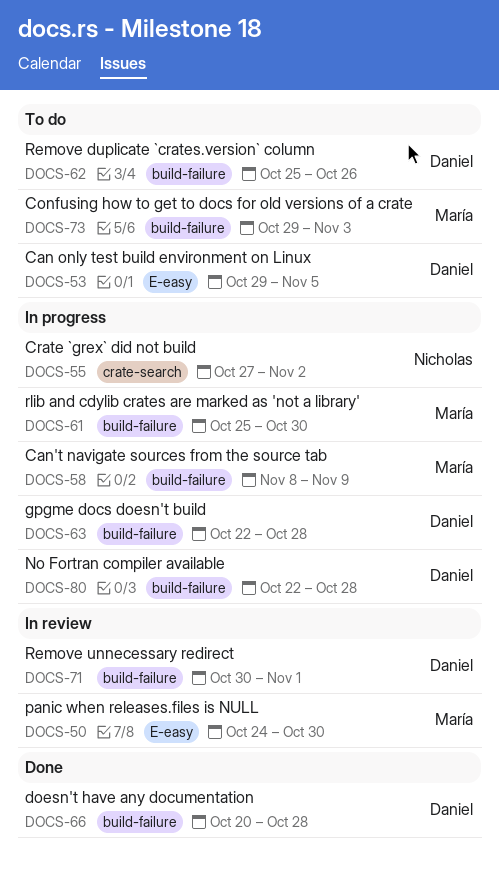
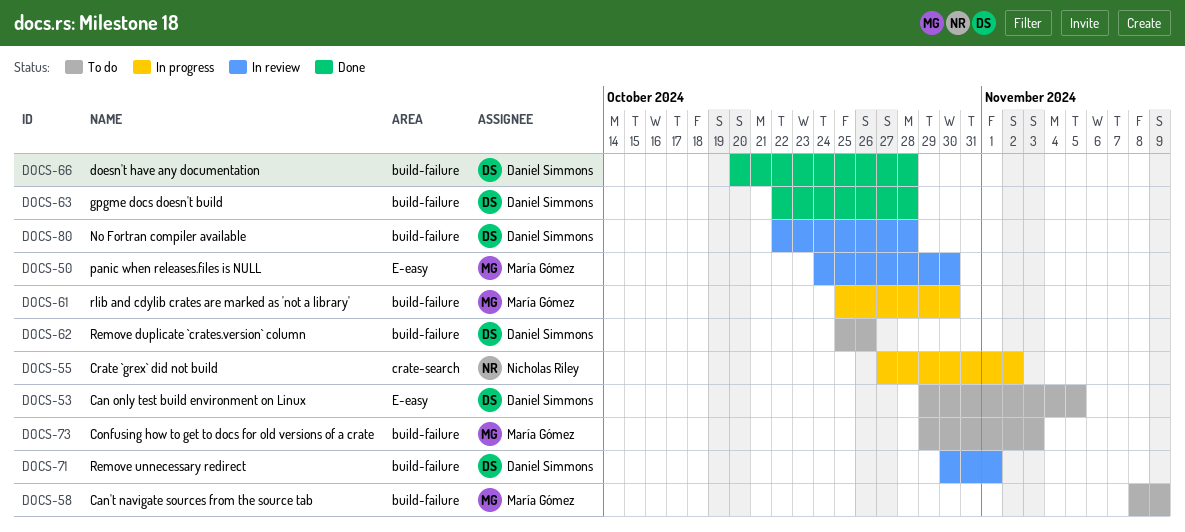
DOCS-58, status: In progress -> To do
DOCS-63, status: In progress -> Done
DOCS-80, status: In progress -> In review

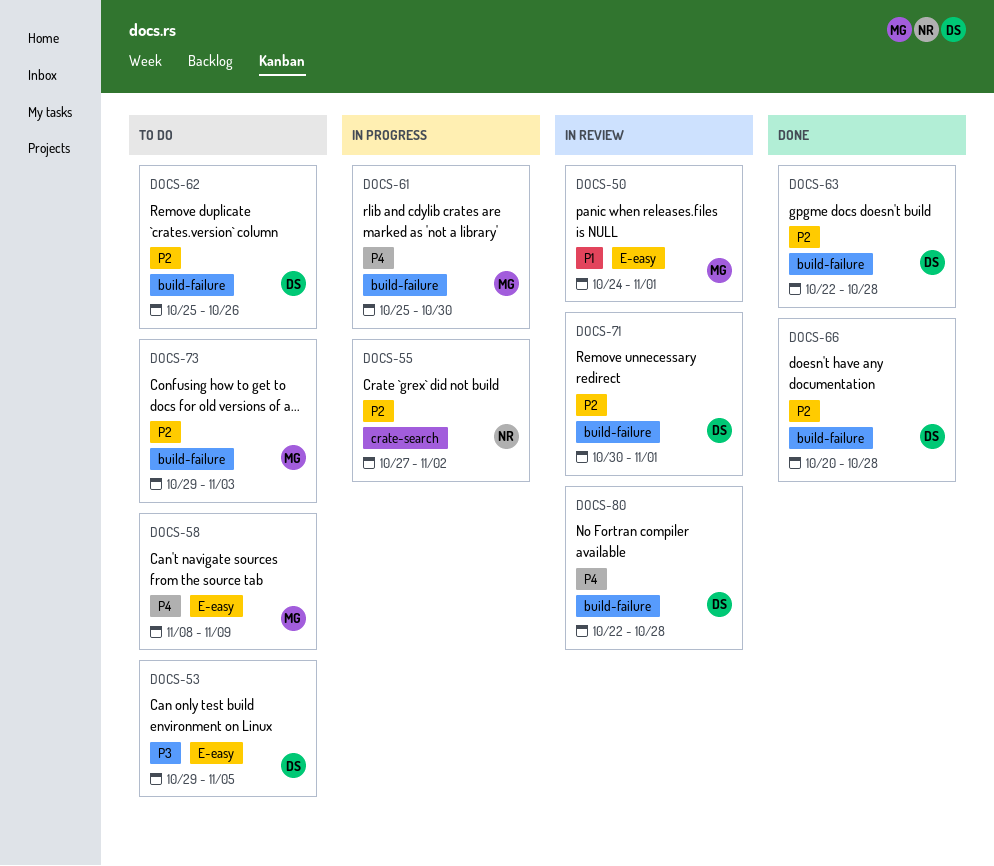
DOCS-50, due: Oct 30 -> Nov 1
DOCS-58, label: build-failure -> E-easy

